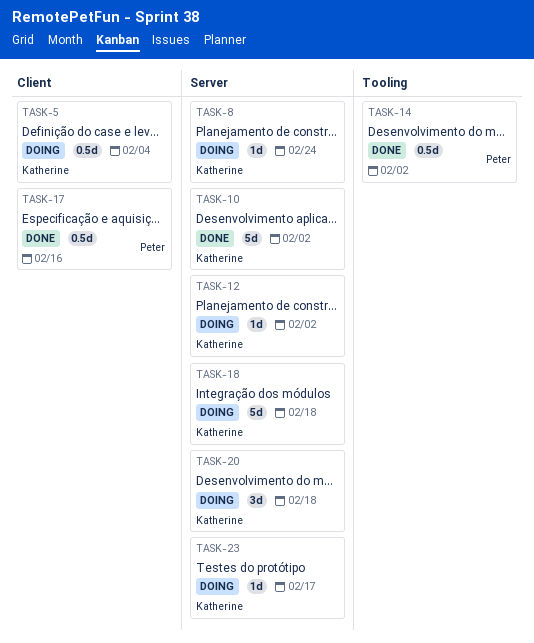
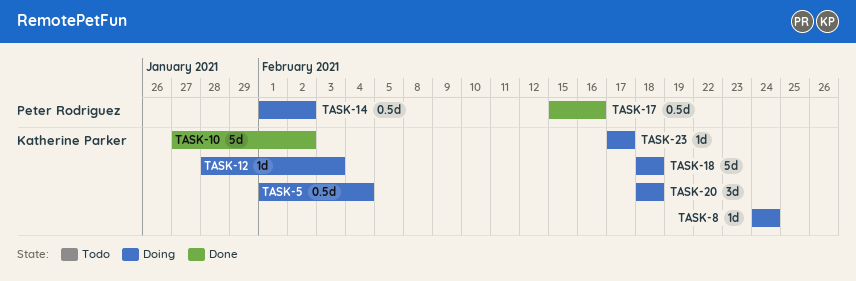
TASK-12, due: Feb 2 -> Feb 3
TASK-14, status: Done -> Doing

